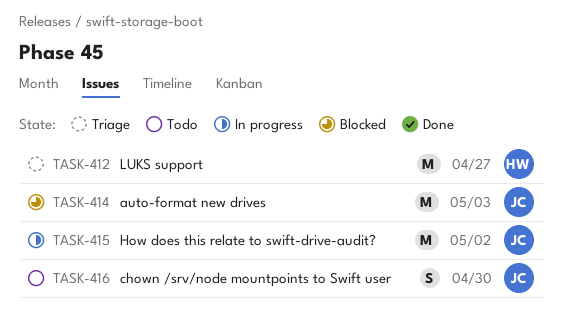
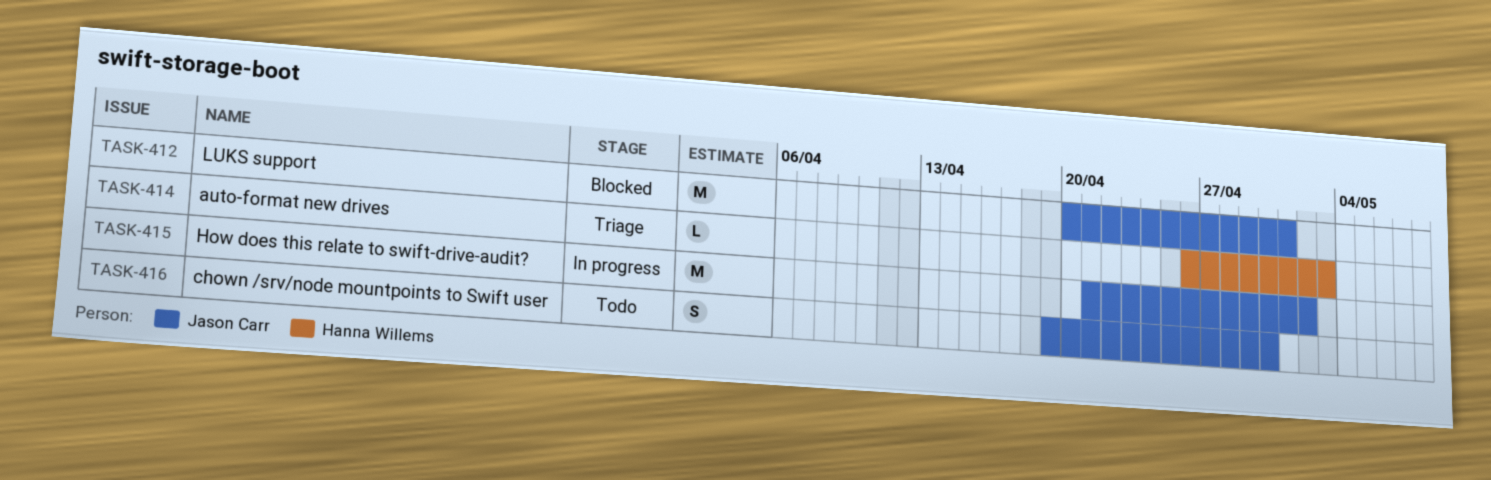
TASK-412, status: Triage -> Blocked
TASK-412, owner: Hanna Willems -> Jason Carr
TASK-412, due: Apr 27 -> May 1
TASK-414, status: Blocked -> Triage
TASK-414, owner: Jason Carr -> Hanna Willems
TASK-414, estimate: M -> L

